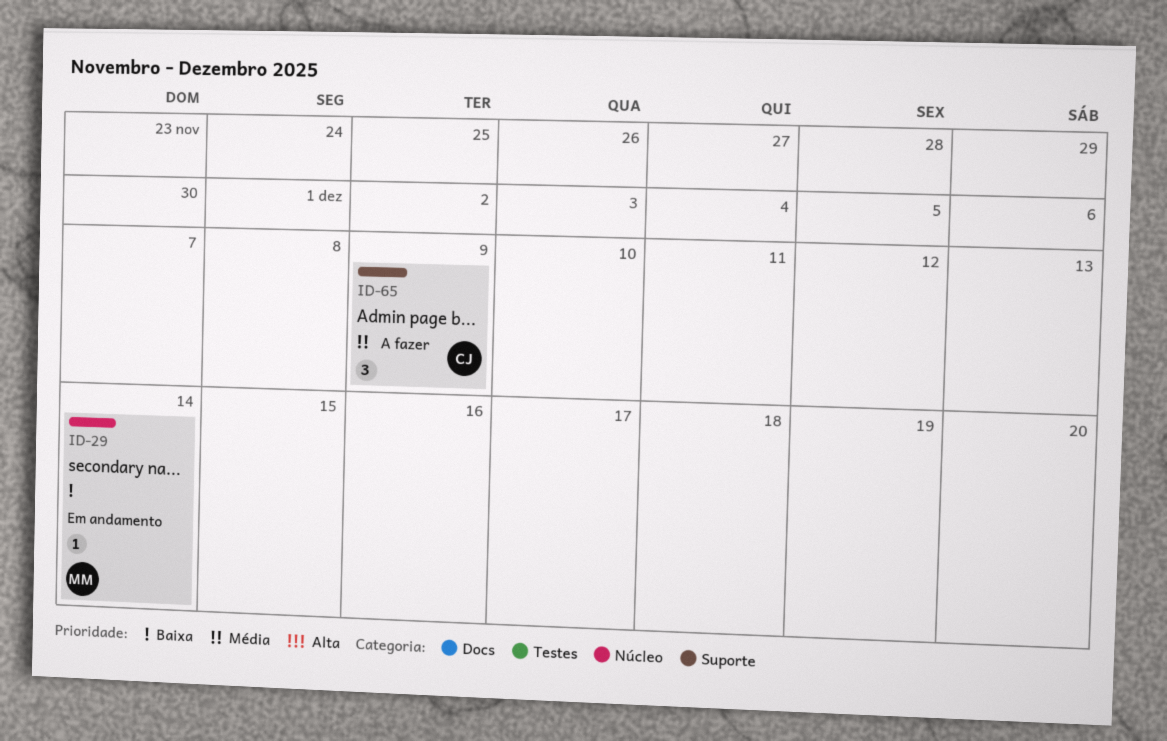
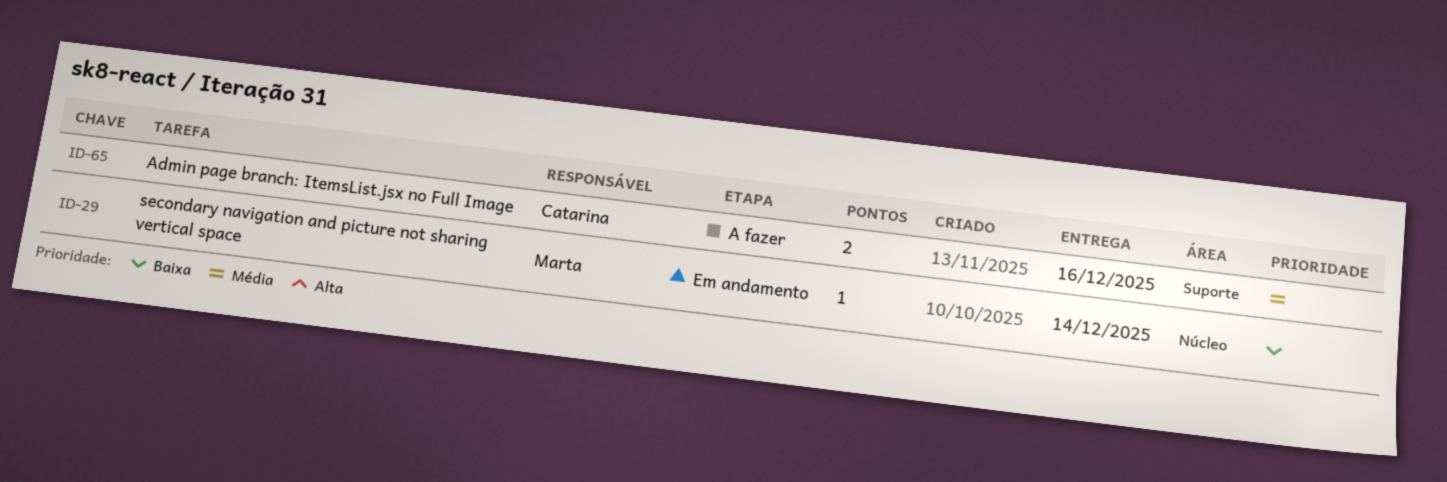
ID-65, estimate: 3 -> 2
ID-65, due: Dec 9 -> Dec 16

